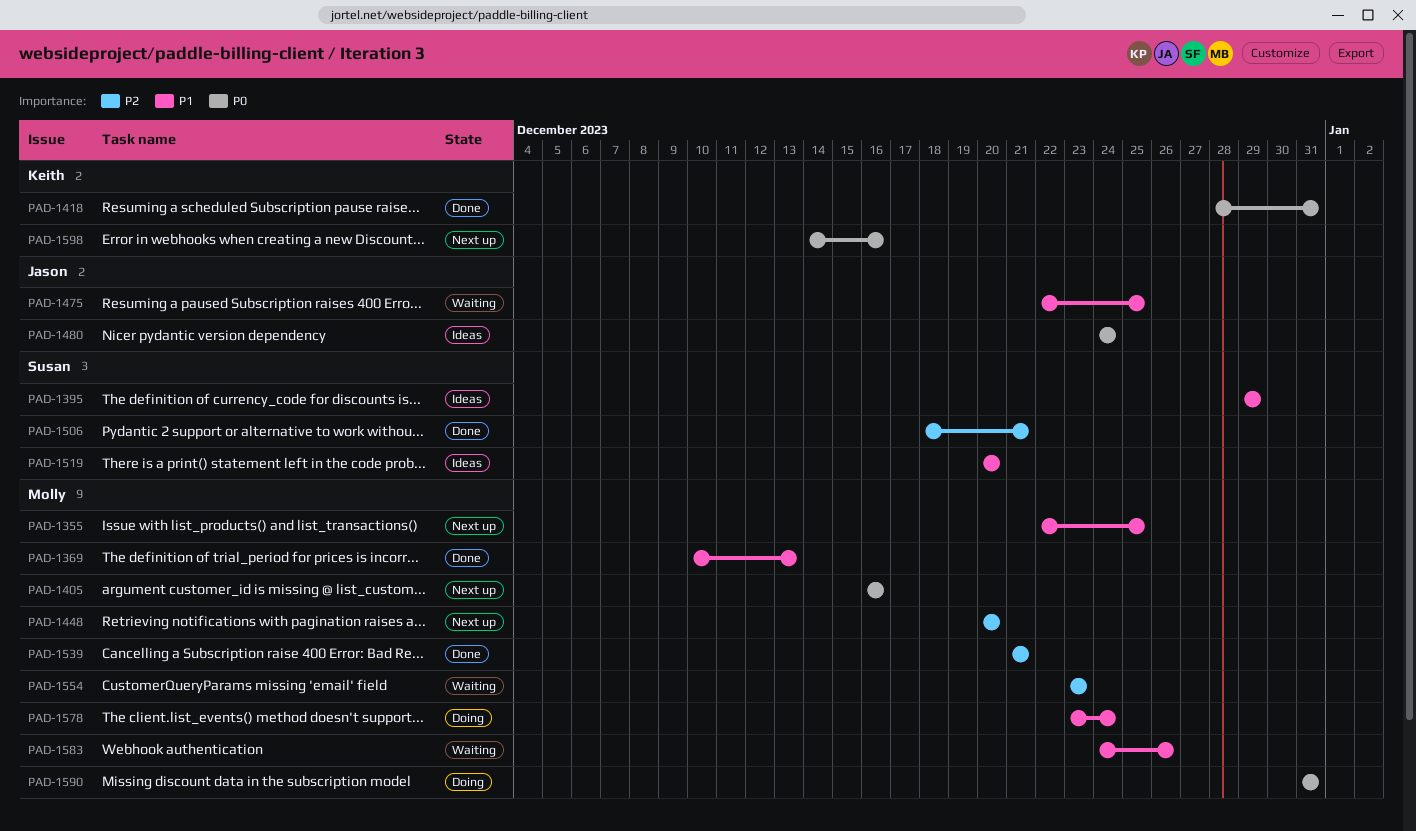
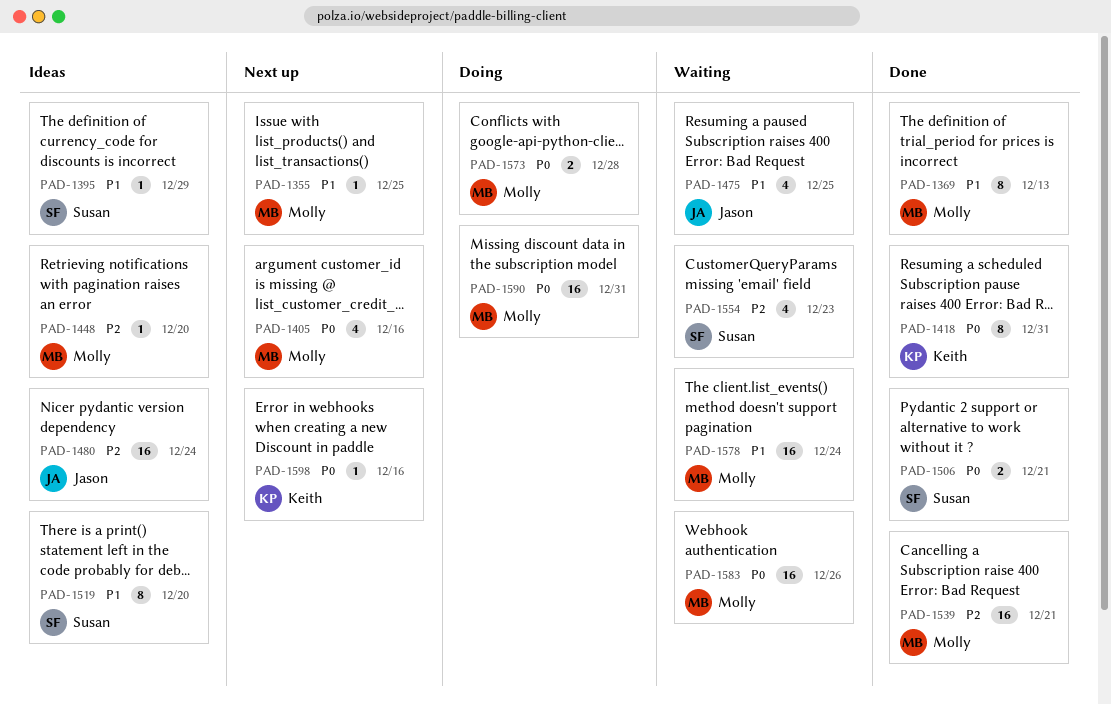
PAD-1448, status: Next up -> Ideas
PAD-1480, priority: P0 -> P2
PAD-1506, priority: P2 -> P0
PAD-1554, owner: Molly -> Susan
PAD-1573: none -> present
PAD-1578, status: Doing -> Waiting
PAD-1583, priority: P1 -> P0

